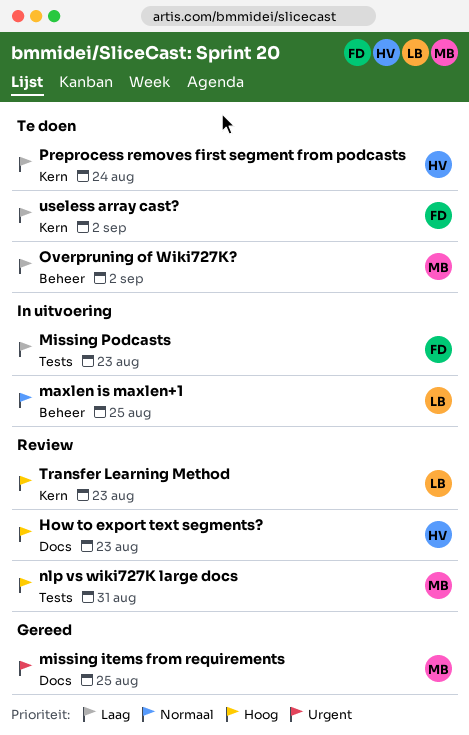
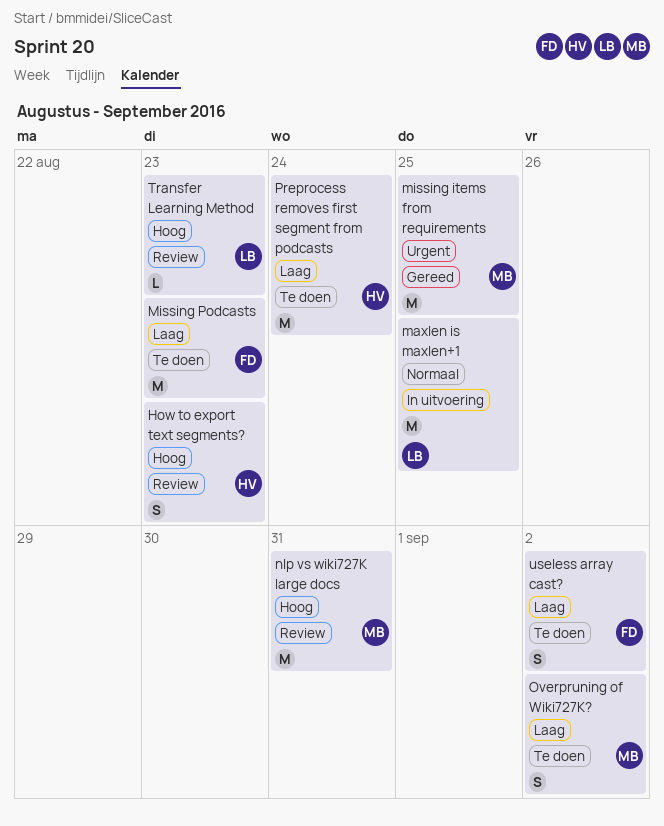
Missing Podcasts, status: In uitvoering -> Te doen

